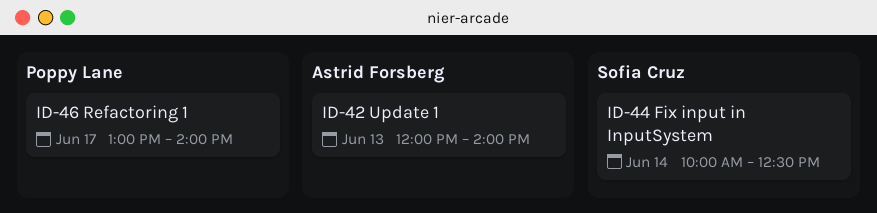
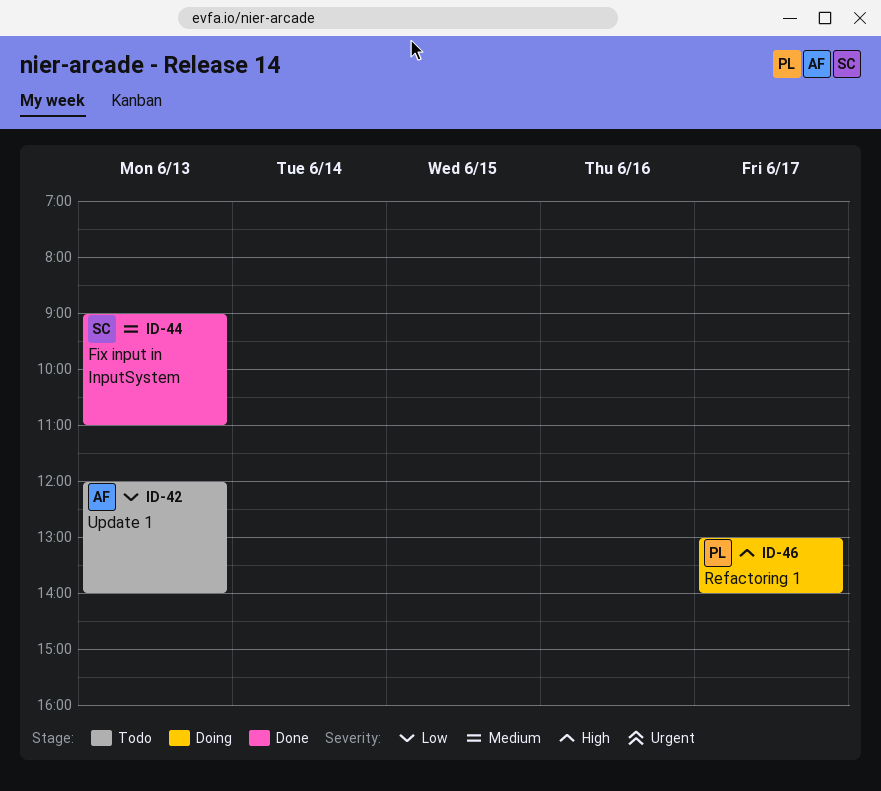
ID-44, day: Jun 14 -> Jun 13
ID-44, begins: 10:00 -> 09:00
ID-44, ends: 12:30 -> 11:00

